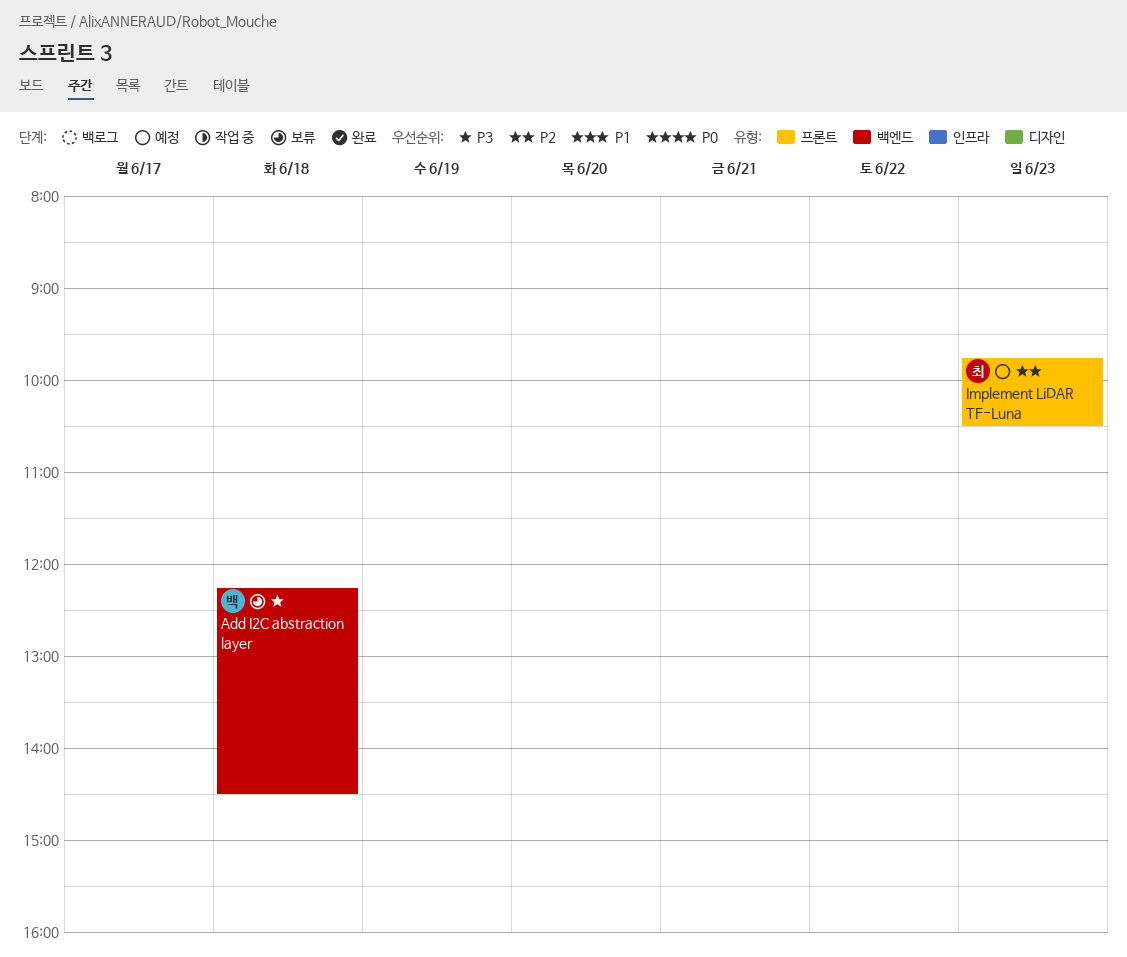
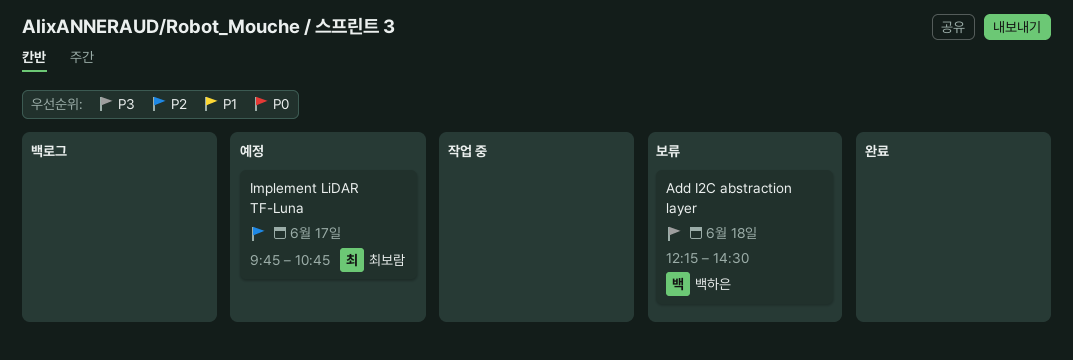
Implement LiDAR TF-Luna, day: Jun 23 -> Jun 17
Implement LiDAR TF-Luna, ends: 10:30 -> 10:45

